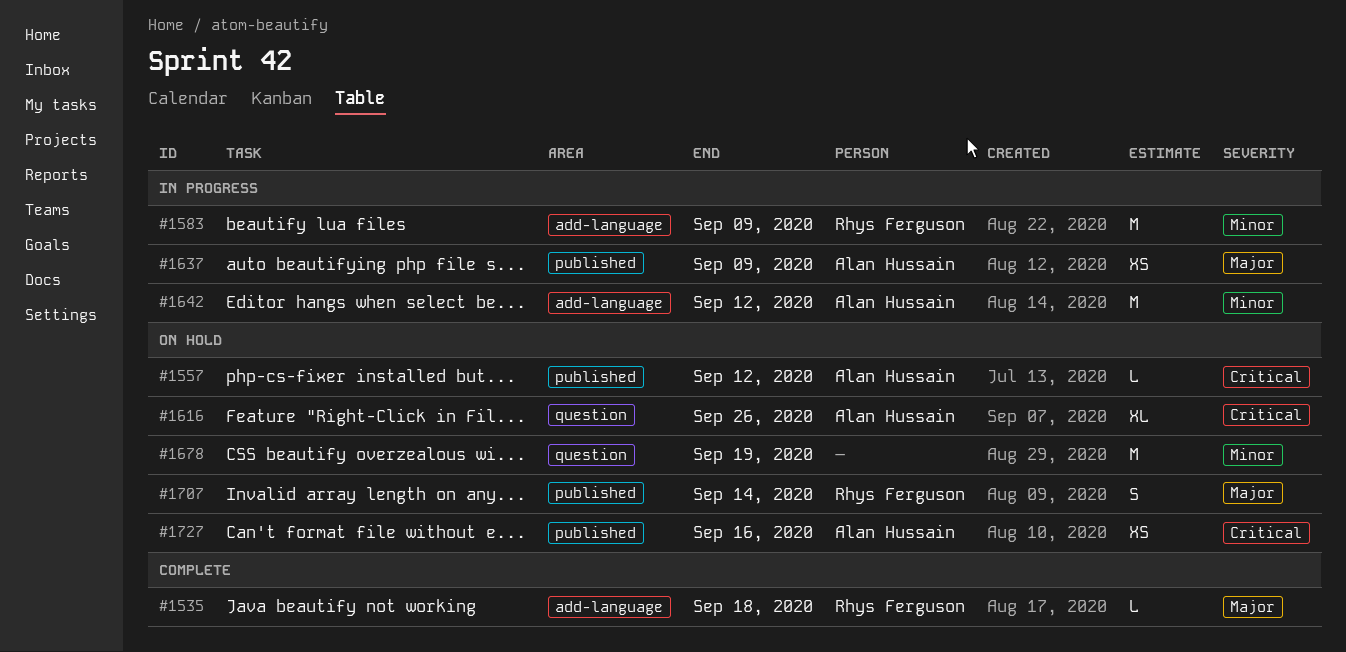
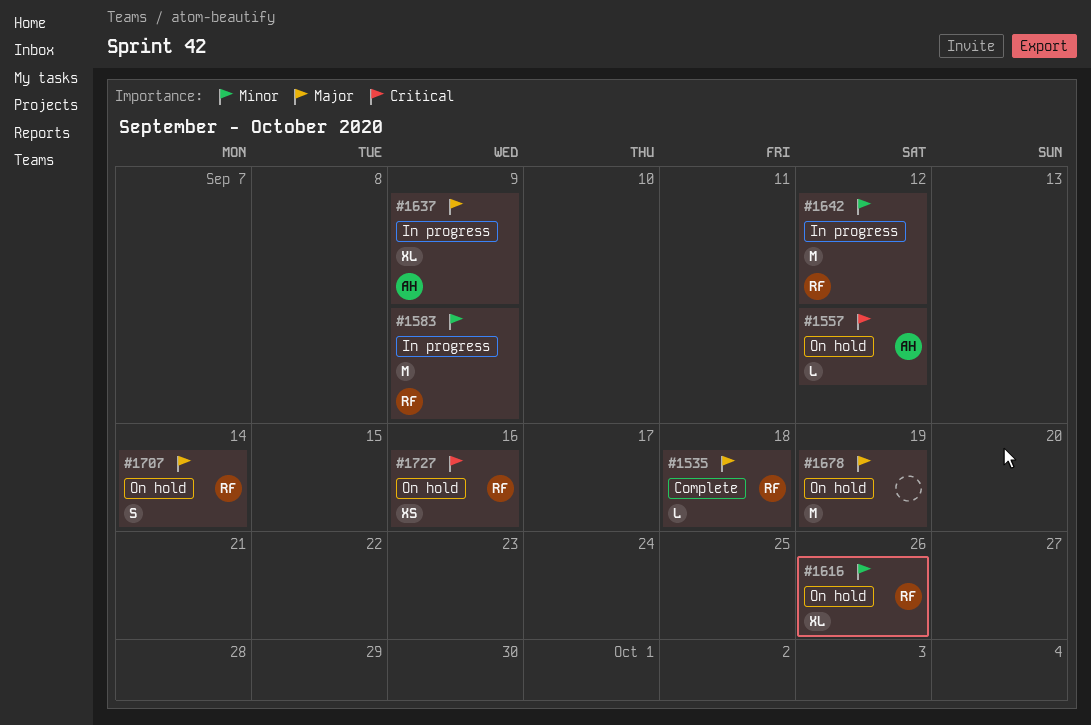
#1616, owner: Alan Hussain -> Rhys Ferguson
#1616, priority: Critical -> Minor
#1637, estimate: XS -> XL
#1642, owner: Alan Hussain -> Rhys Ferguson
#1678, priority: Minor -> Major
#1727, owner: Alan Hussain -> Rhys Ferguson

